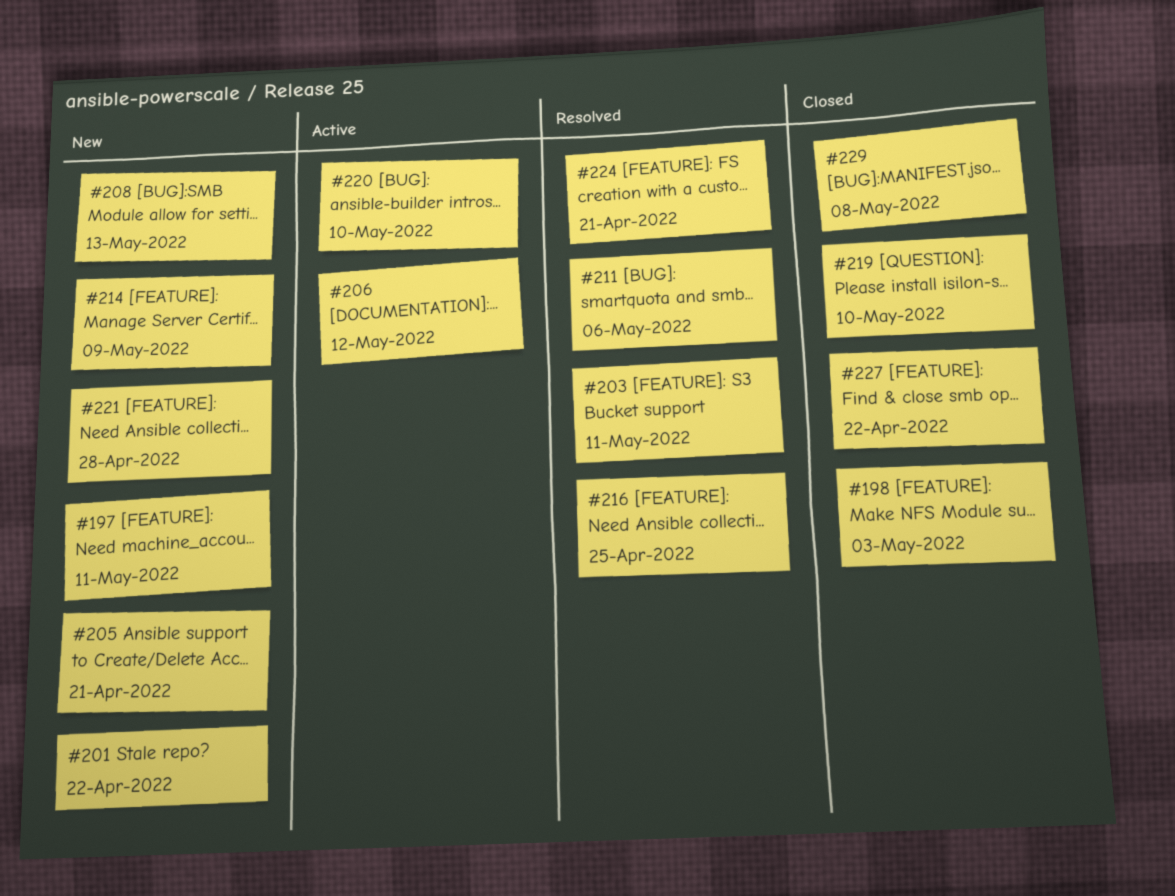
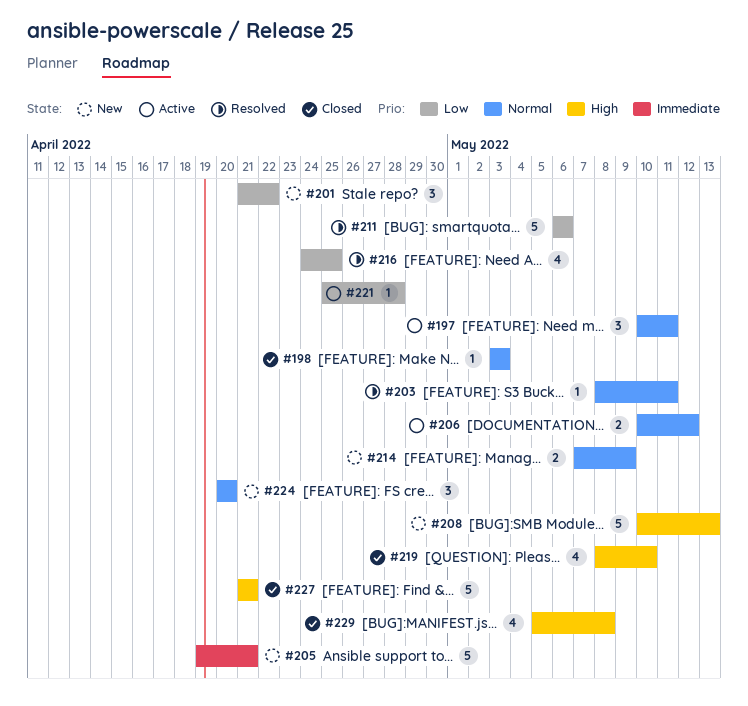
#197, status: New -> Active
#220: present -> none
#221, status: New -> Active
#224, status: Resolved -> New
#224, due: Apr 21 -> Apr 20
#227, due: Apr 22 -> Apr 21

